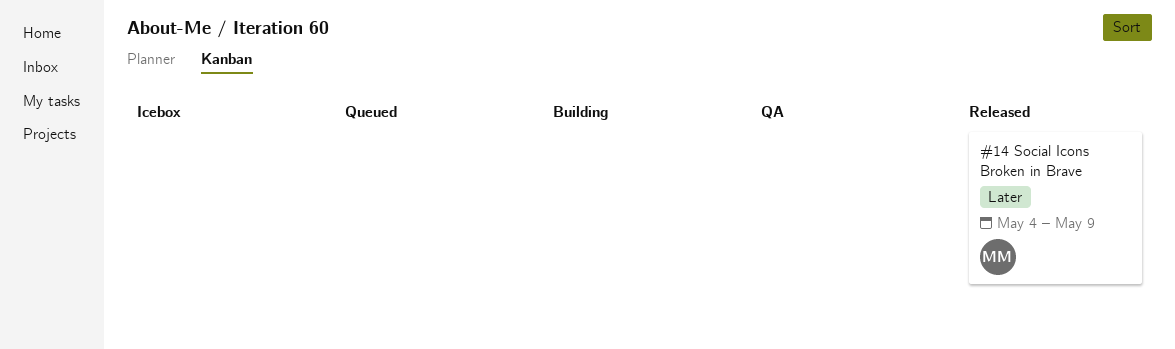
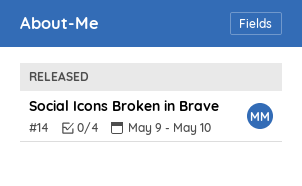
#14, start: May 4 -> May 9
#14, due: May 9 -> May 10

